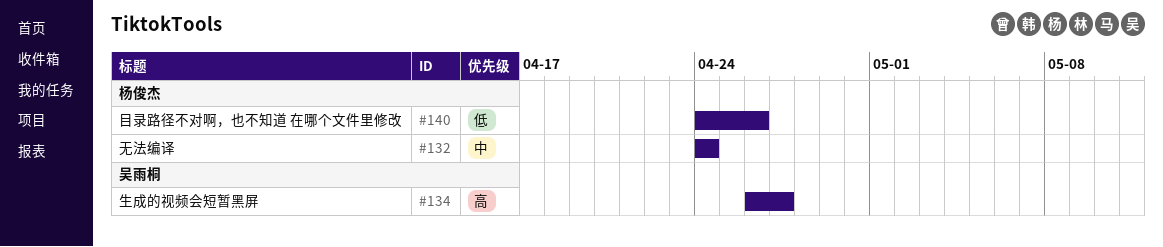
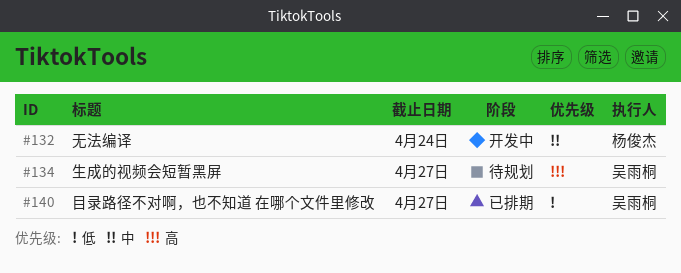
#140, owner: 杨俊杰 -> 吴雨桐
#140, due: Apr 26 -> Apr 27

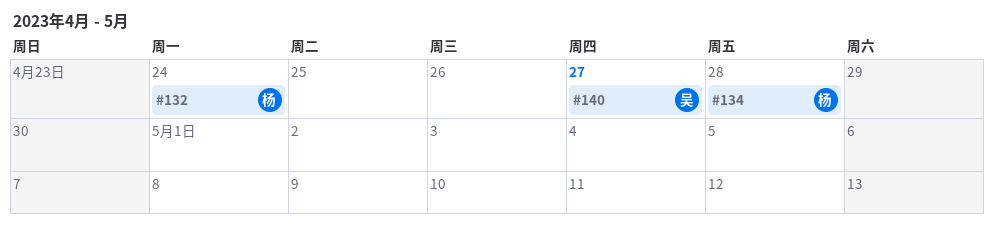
#134, owner: 吴雨桐 -> 杨俊杰
#134, due: Apr 27 -> Apr 28

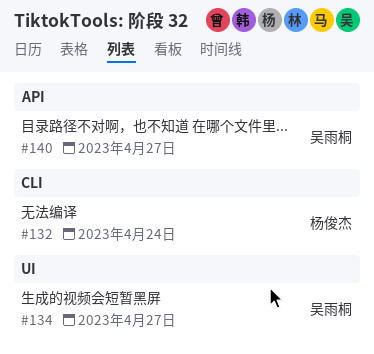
#134, owner: 杨俊杰 -> 吴雨桐
#134, due: Apr 28 -> Apr 27

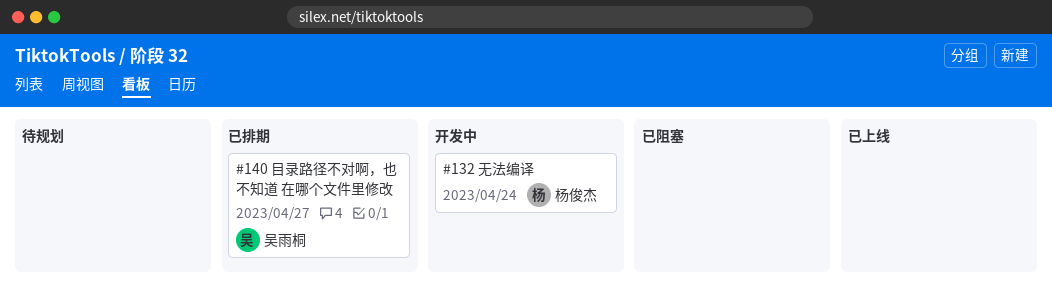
#134: present -> none

